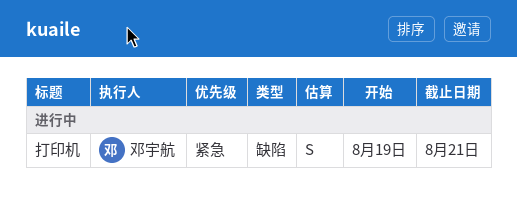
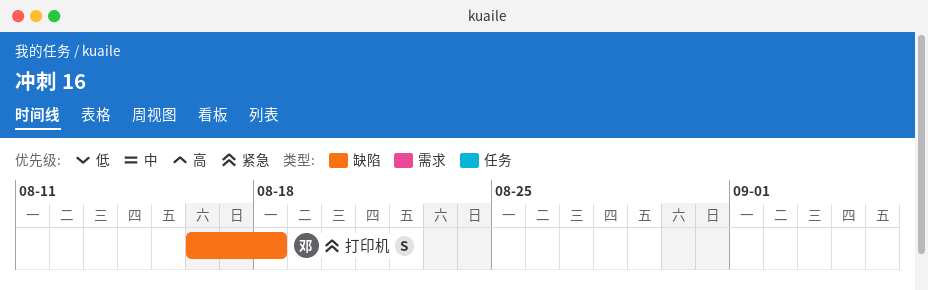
打印机, start: Aug 19 -> Aug 16
打印机, due: Aug 21 -> Aug 18

